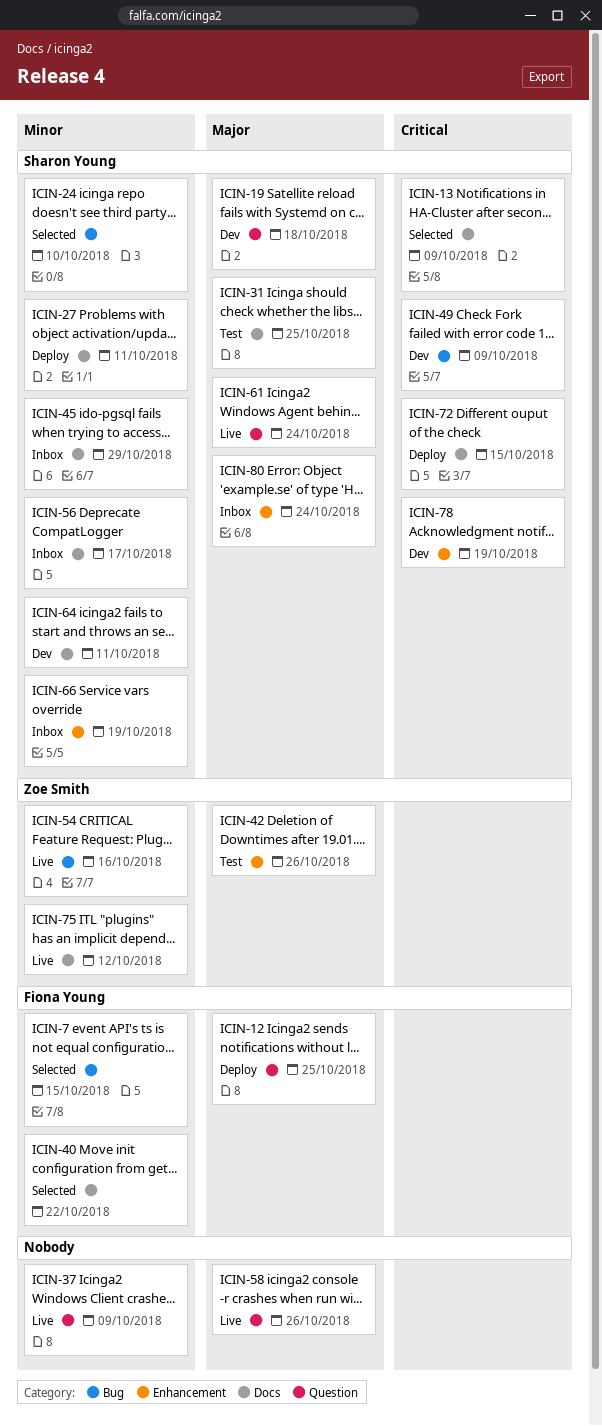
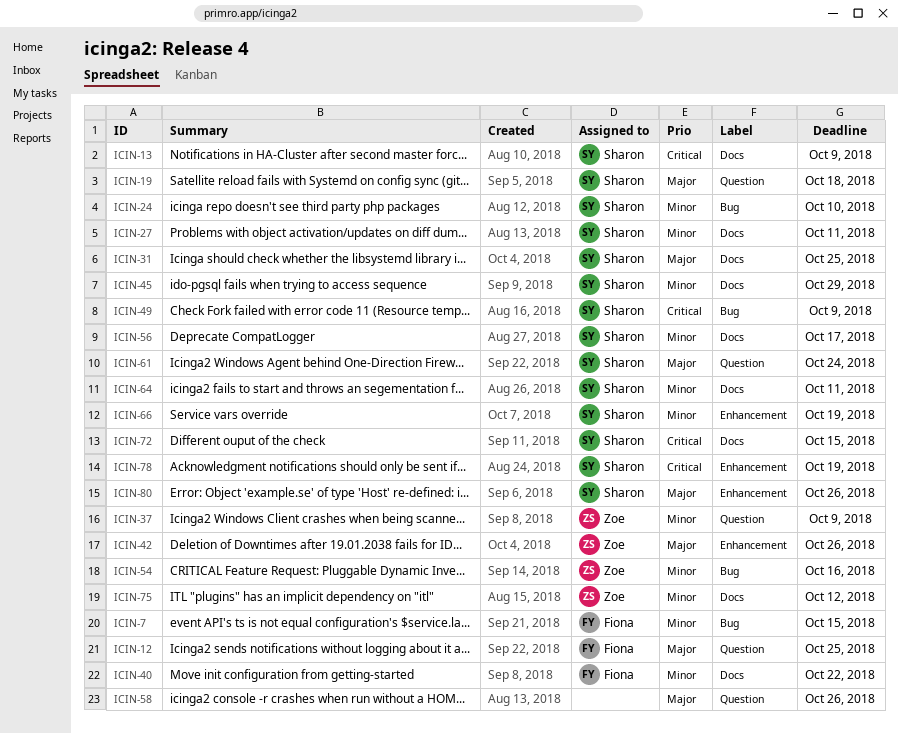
ICIN-37, owner: none -> Zoe Smith
ICIN-80, due: Oct 24 -> Oct 26

